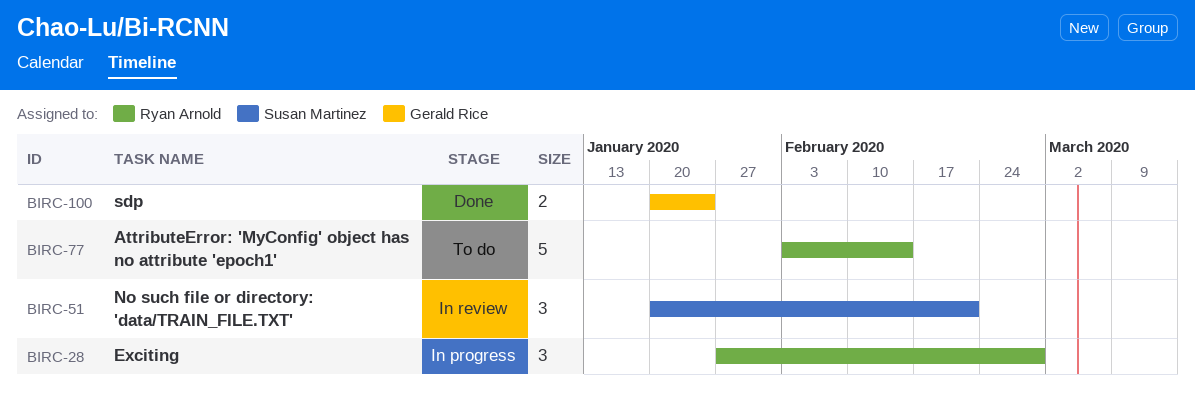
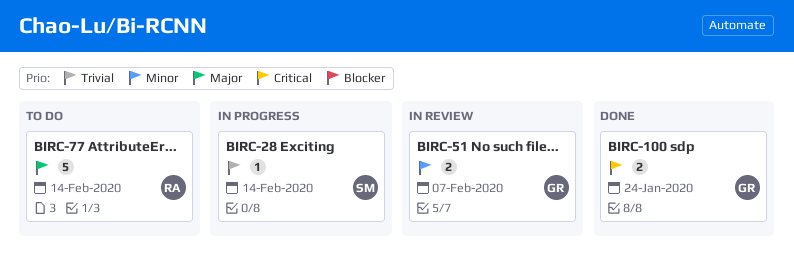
BIRC-28, owner: Ryan Arnold -> Susan Martinez
BIRC-28, estimate: 3 -> 1
BIRC-28, due: Feb 28 -> Feb 14
BIRC-51, owner: Susan Martinez -> Gerald Rice
BIRC-51, estimate: 3 -> 2
BIRC-51, due: Feb 21 -> Feb 7

